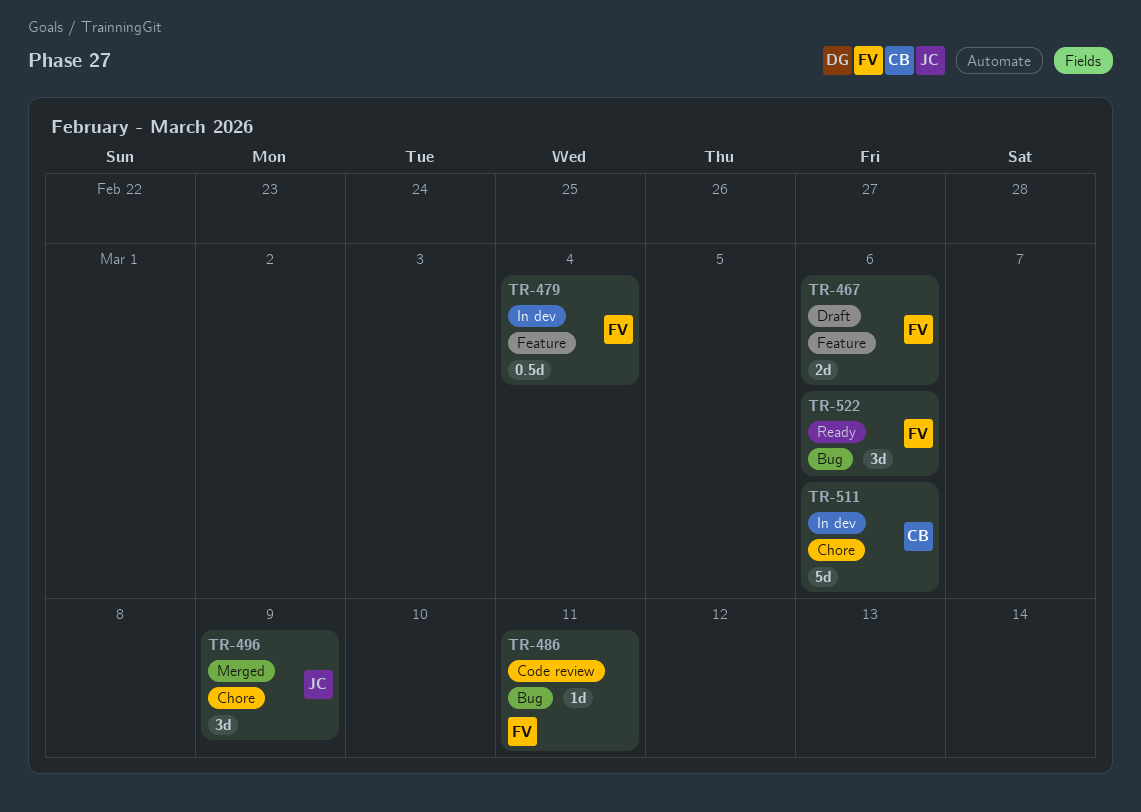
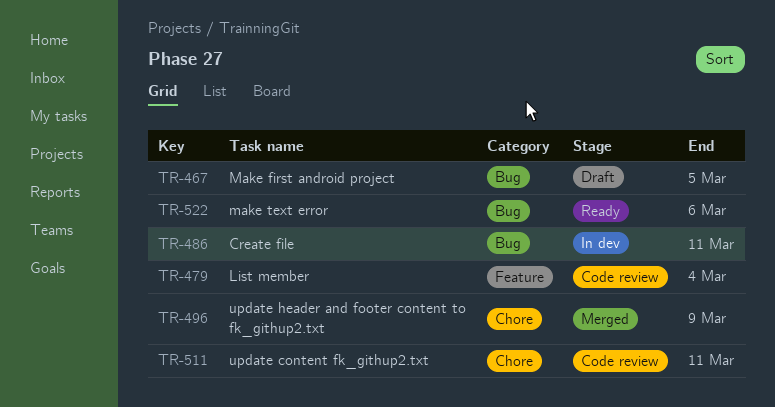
TR-467, label: Feature -> Bug
TR-467, due: Mar 6 -> Mar 5
TR-479, status: In dev -> Code review
TR-486, status: Code review -> In dev
TR-511, status: In dev -> Code review
TR-511, due: Mar 6 -> Mar 11

